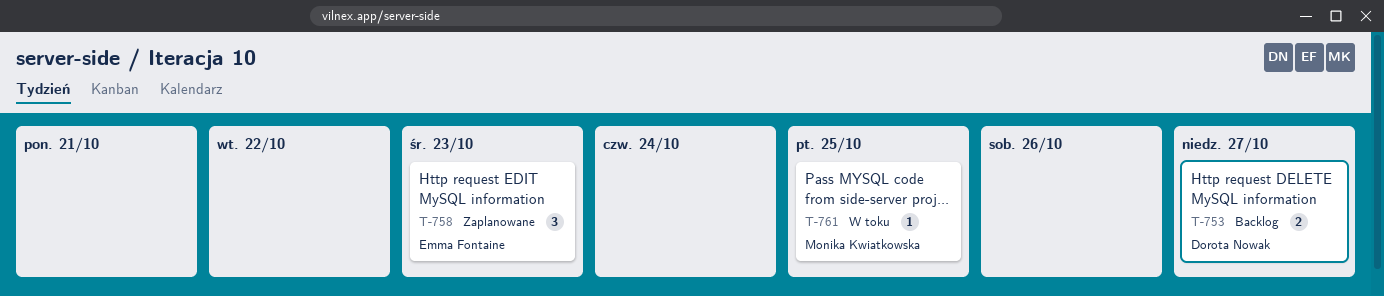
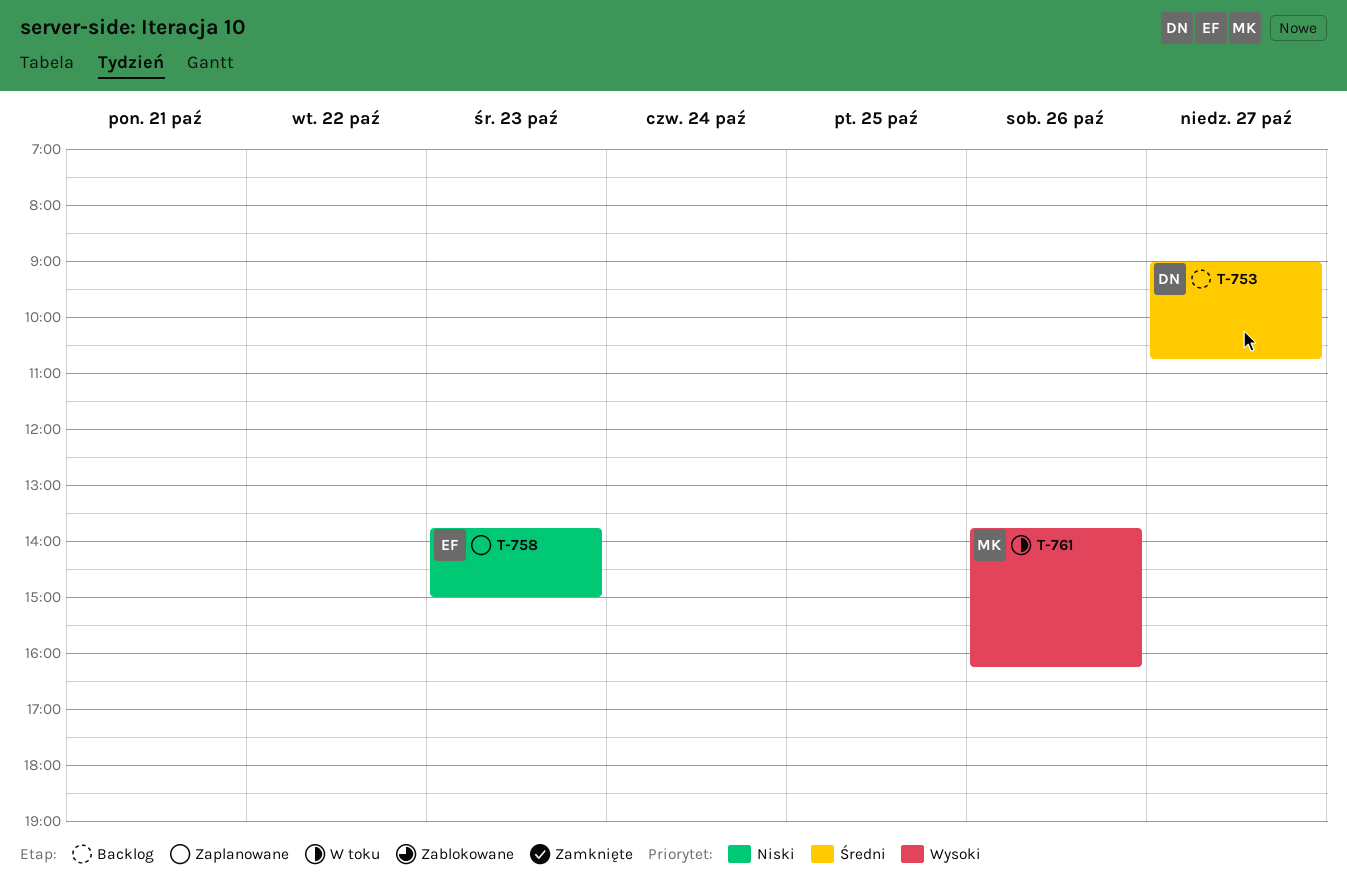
T-761, day: Oct 25 -> Oct 26

